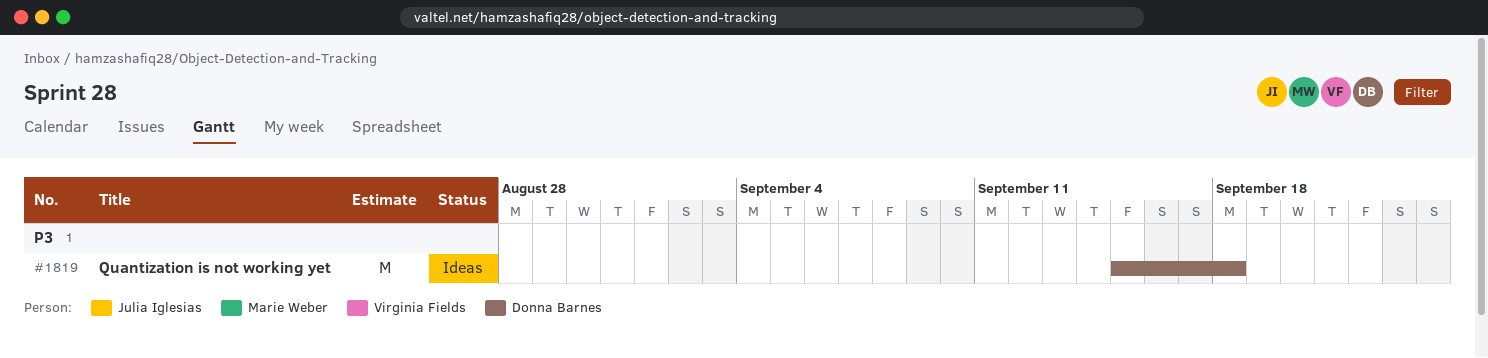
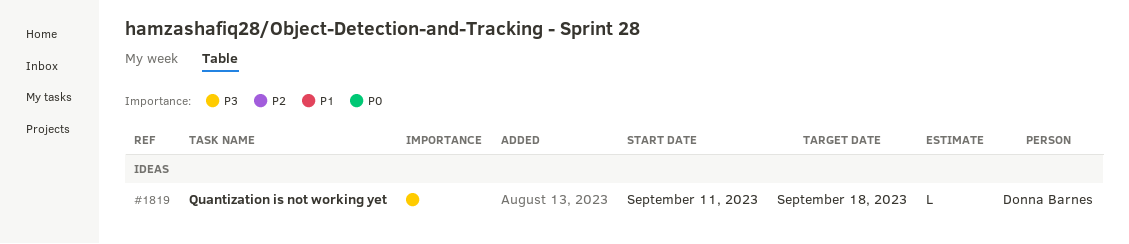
#1819, estimate: M -> L
#1819, start: Sep 15 -> Sep 11

